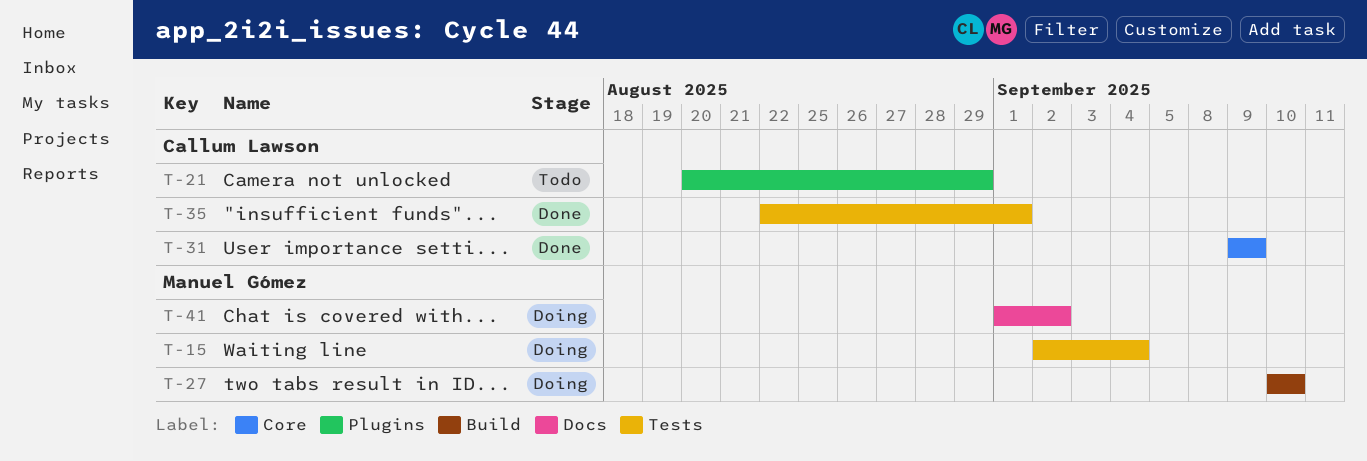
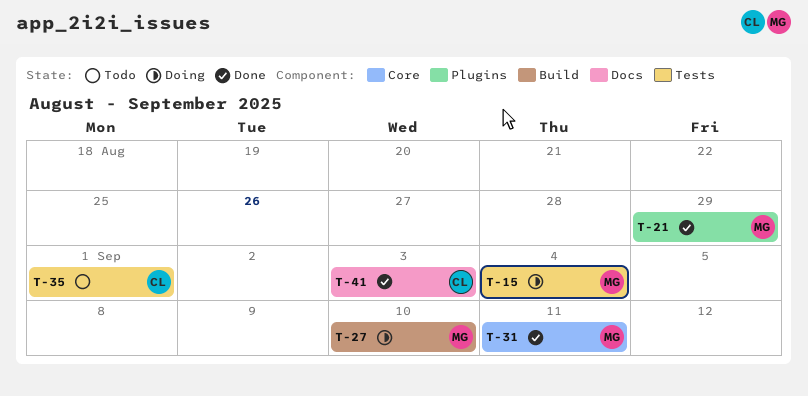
T-21, status: Todo -> Done
T-21, owner: Callum Lawson -> Manuel Gómez
T-31, owner: Callum Lawson -> Manuel Gómez
T-31, due: Sep 9 -> Sep 11
T-35, status: Done -> Todo
T-41, status: Doing -> Done
T-41, owner: Manuel Gómez -> Callum Lawson
T-41, due: Sep 2 -> Sep 3

